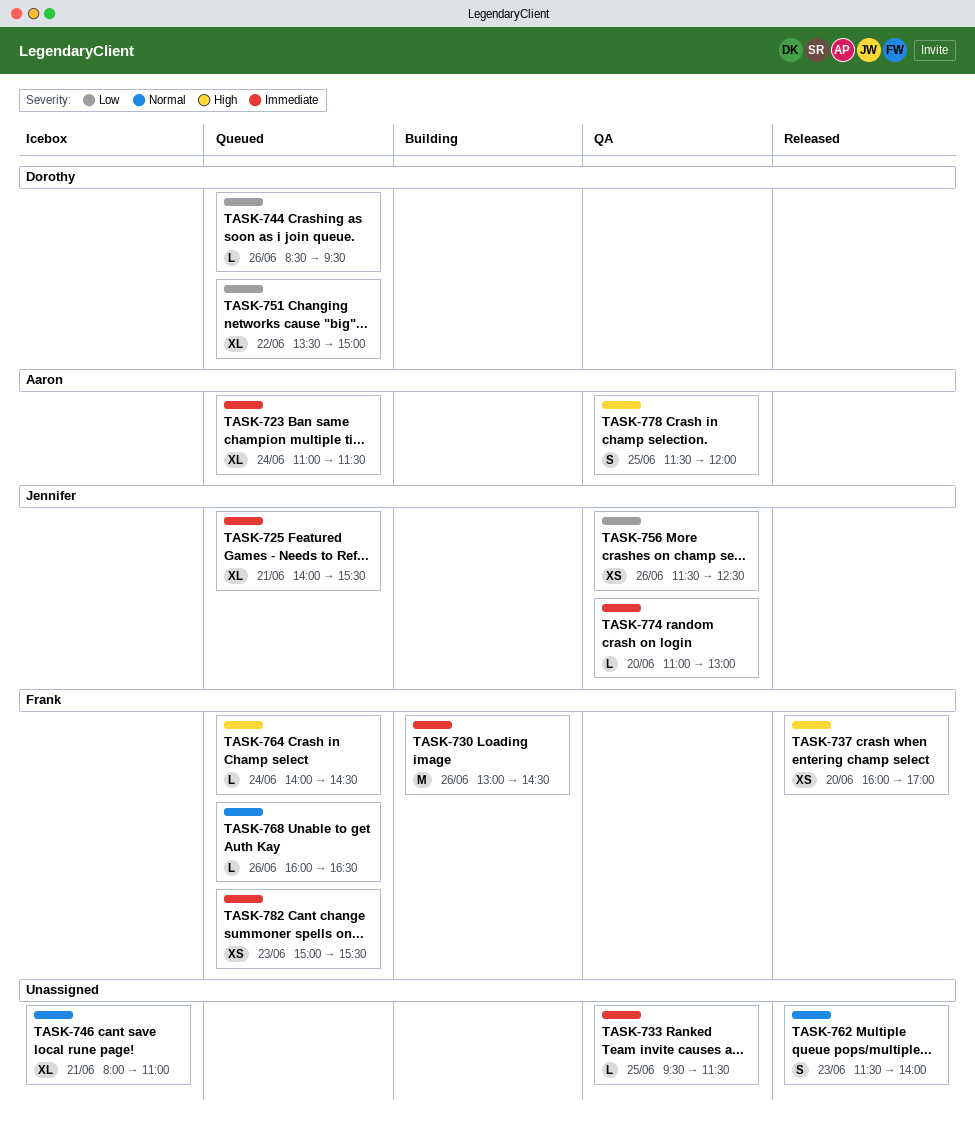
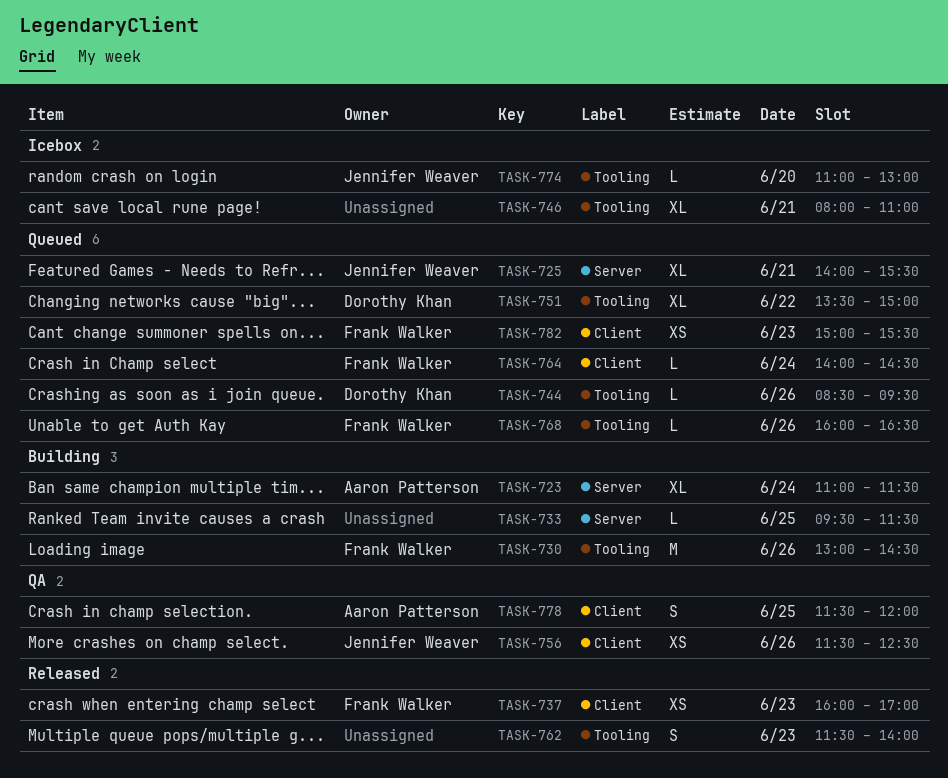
TASK-723, status: Queued -> Building
TASK-733, status: QA -> Building
TASK-737, day: Jun 20 -> Jun 23
TASK-774, status: QA -> Icebox

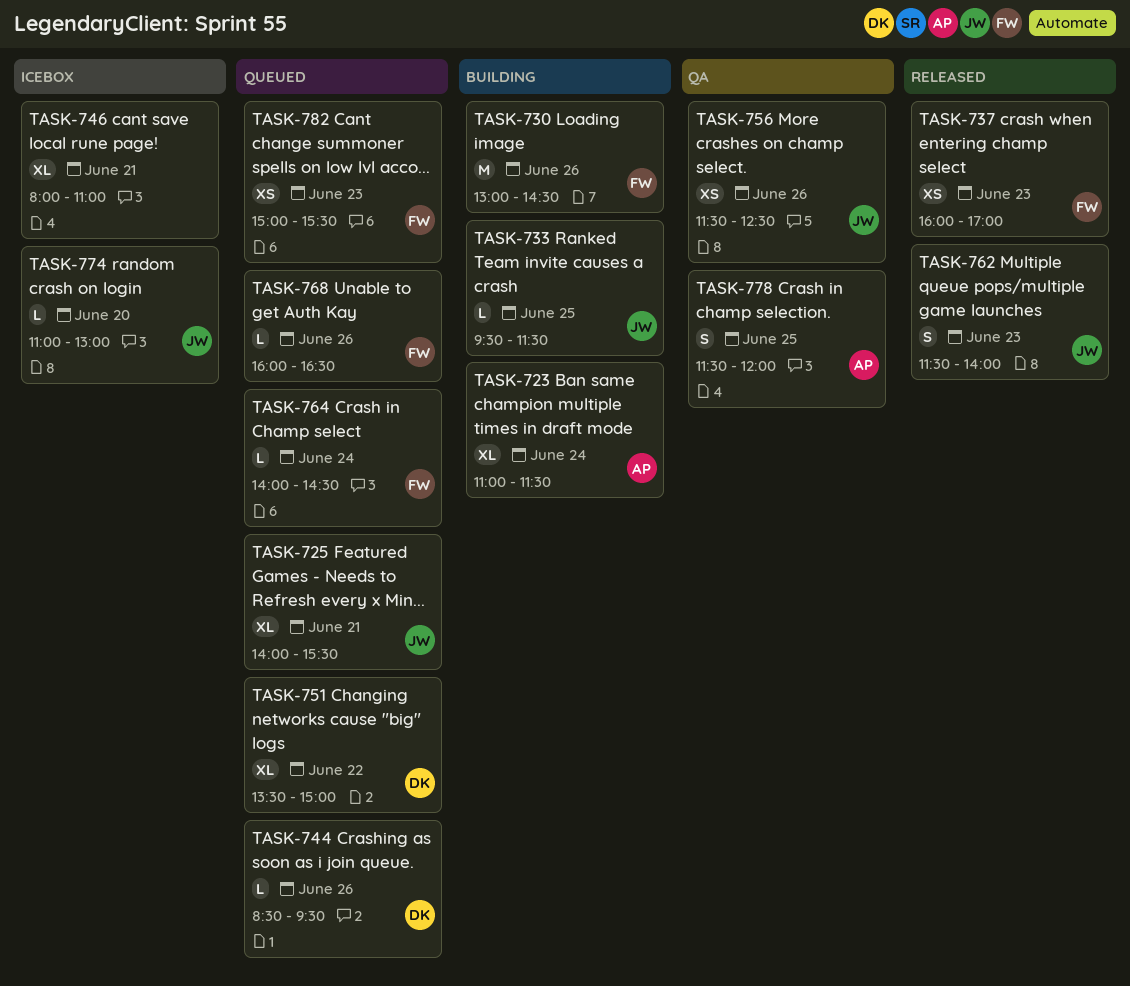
TASK-733, owner: none -> Jennifer Weaver
TASK-762, owner: none -> Jennifer Weaver

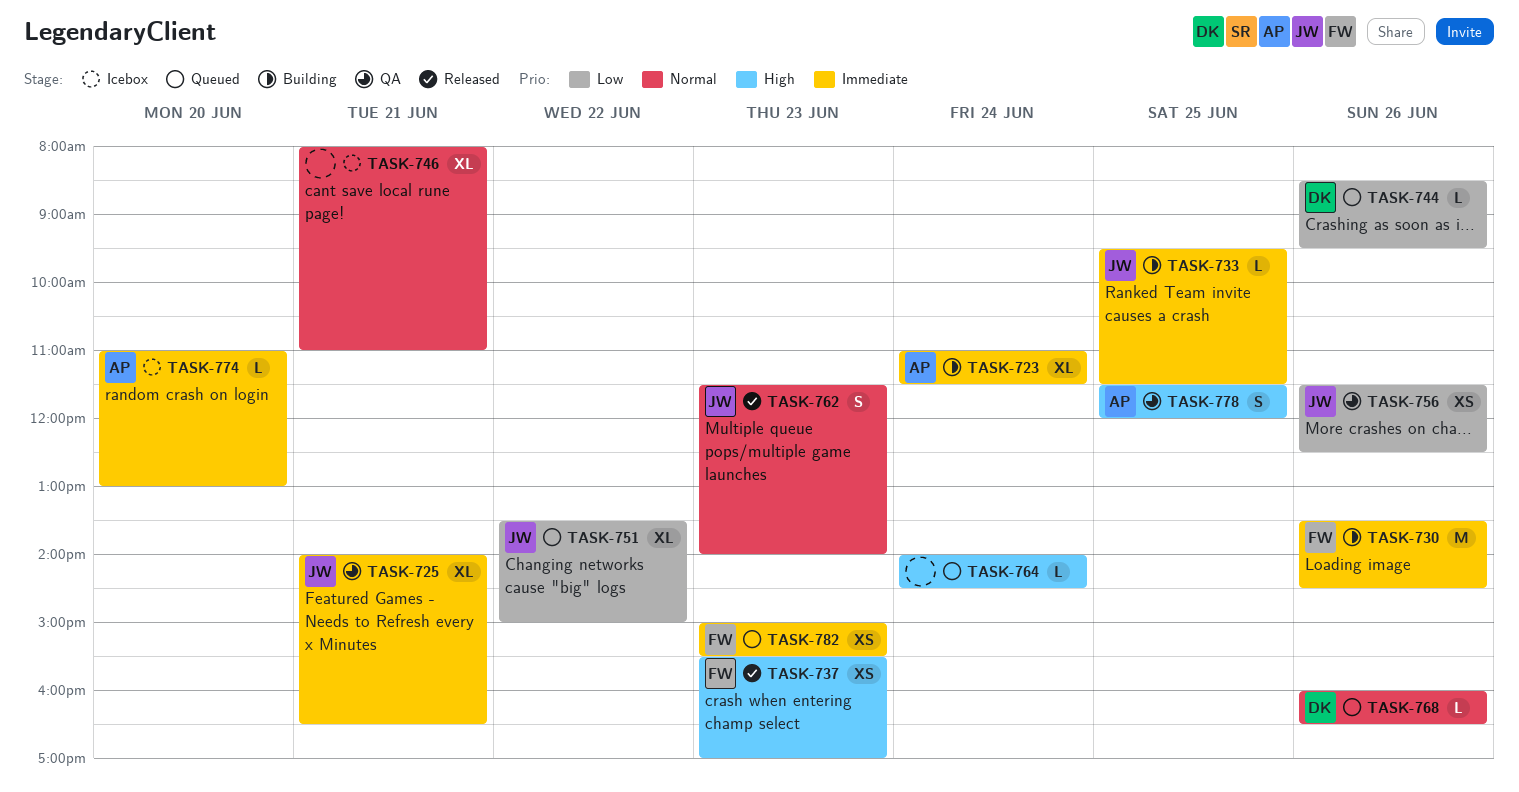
TASK-725, status: Queued -> QA
TASK-725, ends: 15:30 -> 16:30
TASK-730, begins: 13:00 -> 13:30
TASK-737, begins: 16:00 -> 15:30
TASK-751, owner: DK -> JW
TASK-764, owner: FW -> none
TASK-768, owner: FW -> DK
TASK-774, owner: JW -> AP

